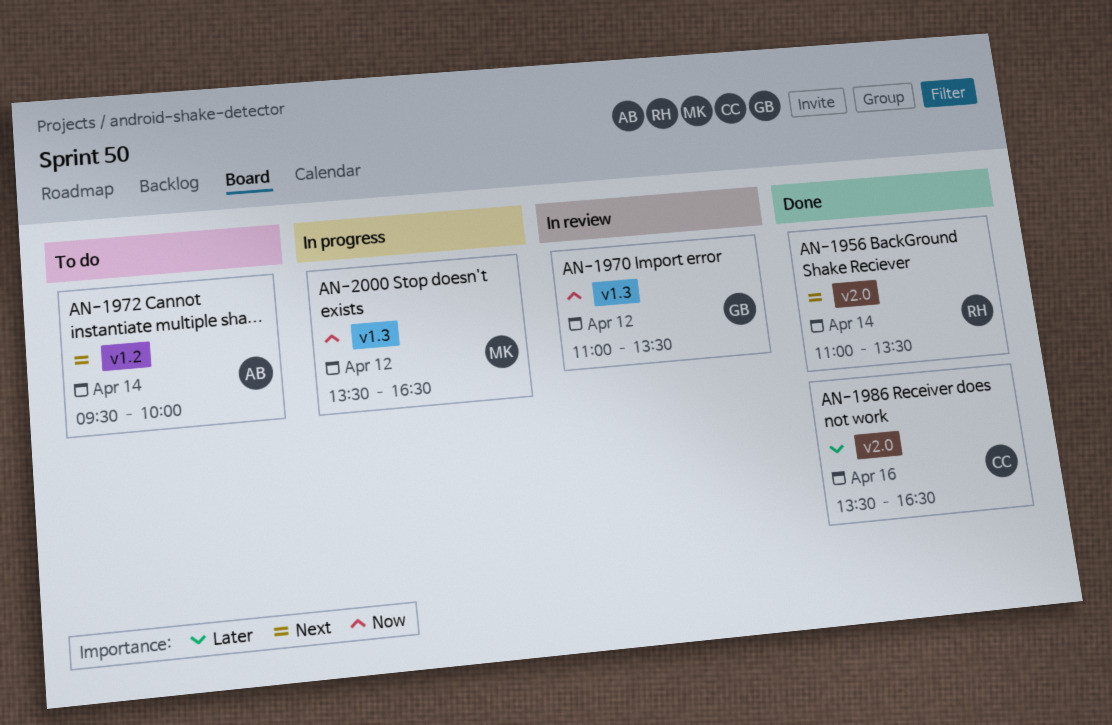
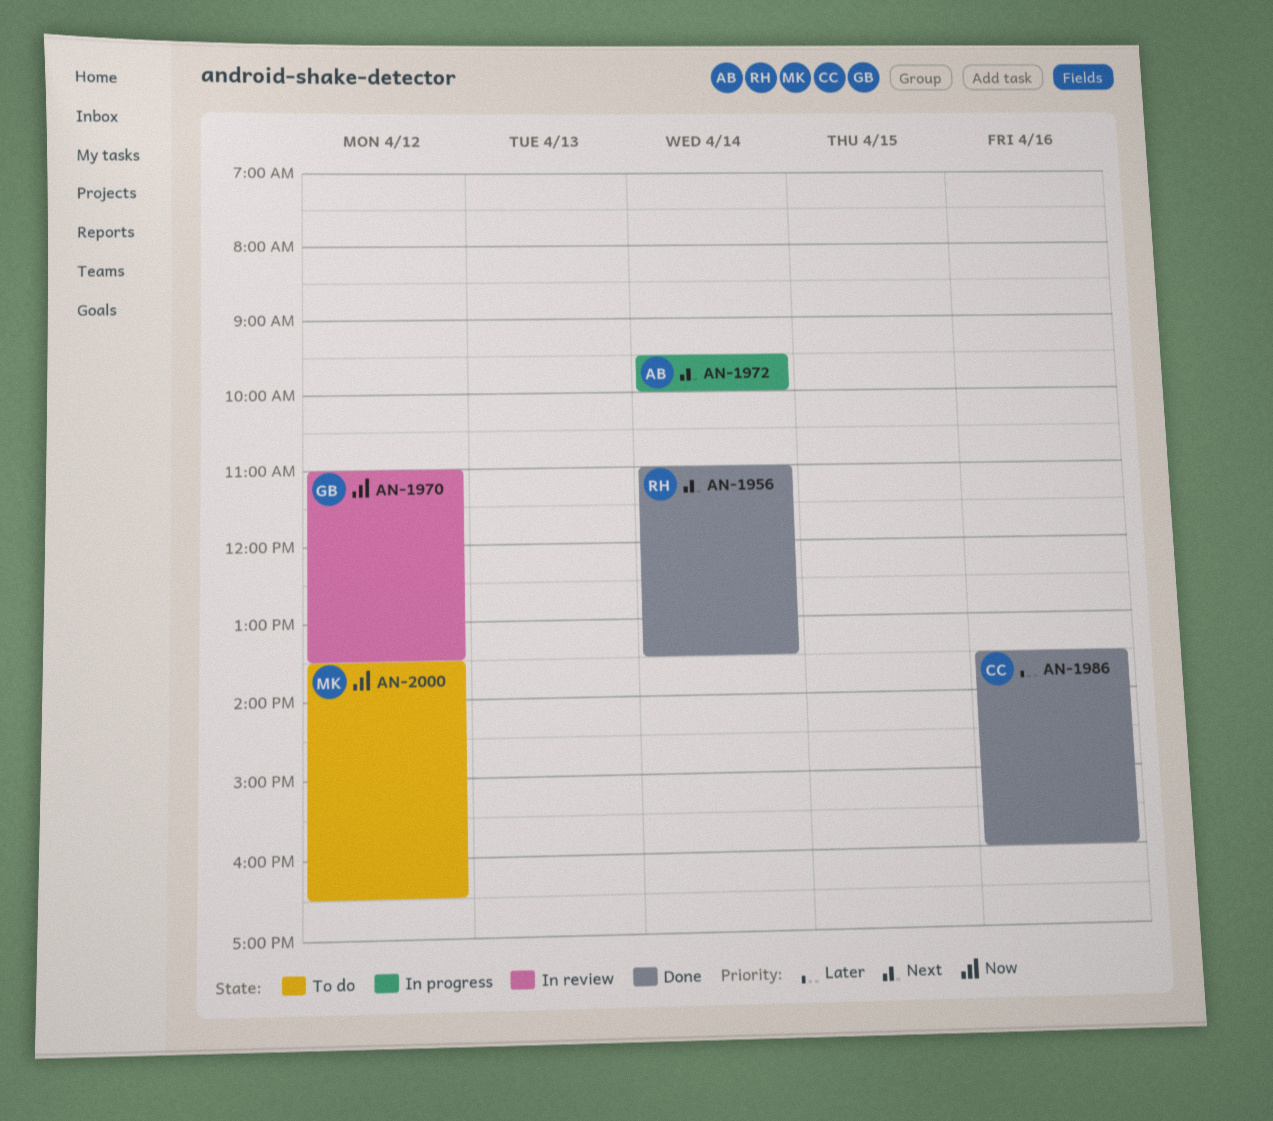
AN-1972, status: To do -> In progress
AN-1986, ends: 16:30 -> 16:00
AN-2000, status: In progress -> To do

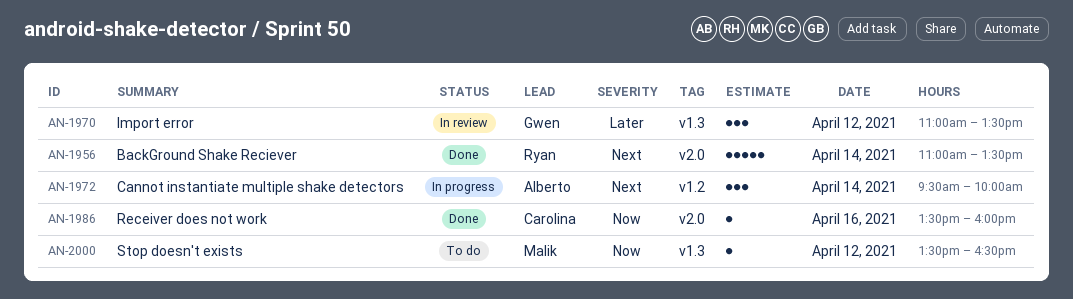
AN-1970, priority: Now -> Later
AN-1986, priority: Later -> Now

